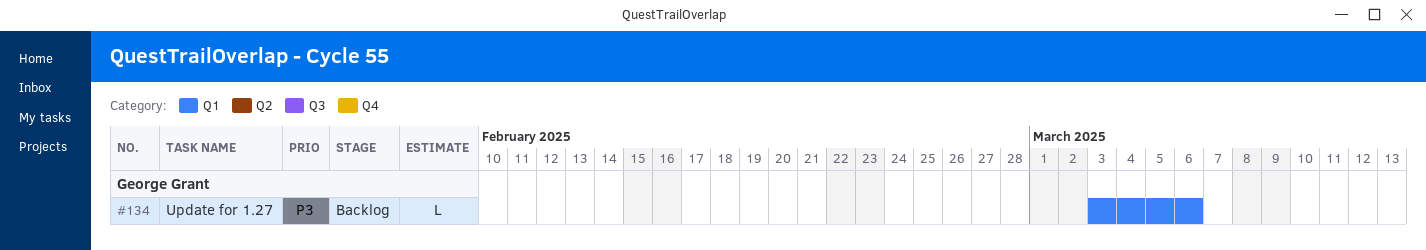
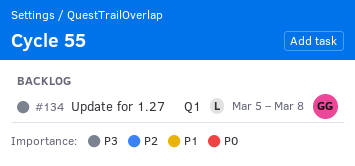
#134, start: Mar 3 -> Mar 5
#134, due: Mar 6 -> Mar 8

